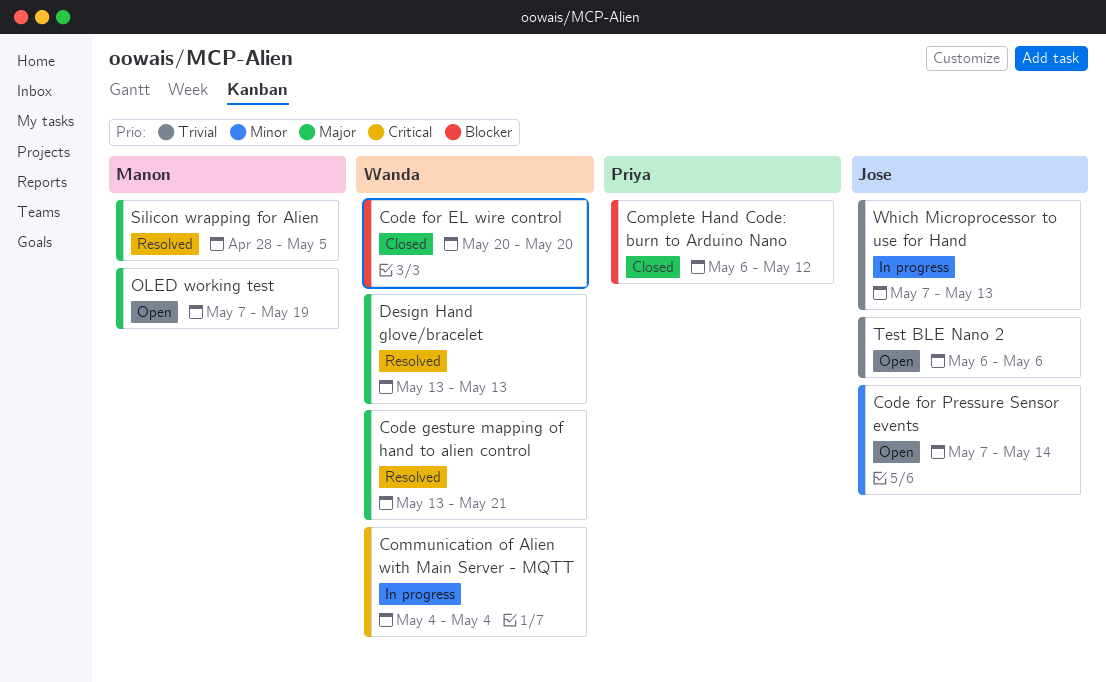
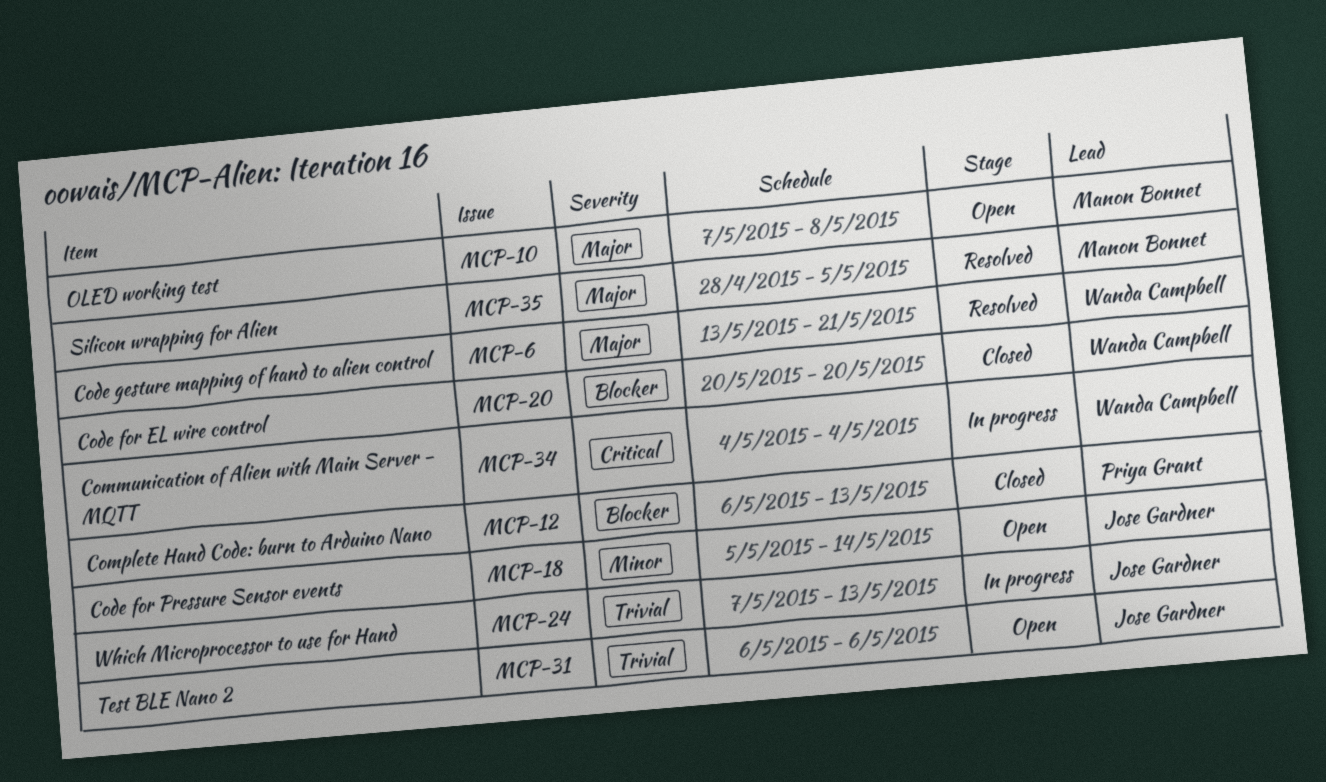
Code for Pressure Sensor events, start: May 7 -> May 5
Complete Hand Code: burn to Arduino Nano, due: May 12 -> May 13
Design Hand glove/bracelet: present -> none
OLED working test, due: May 19 -> May 8

